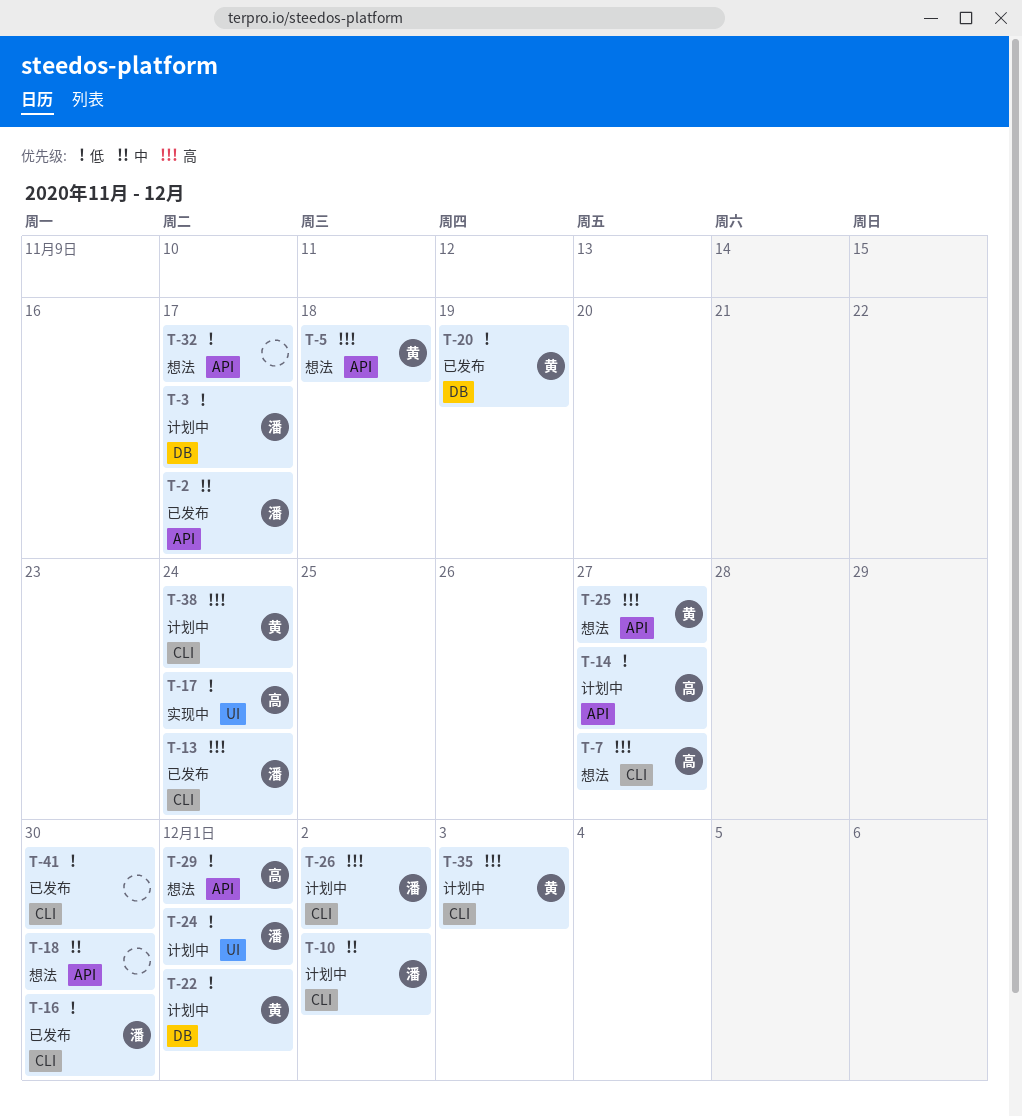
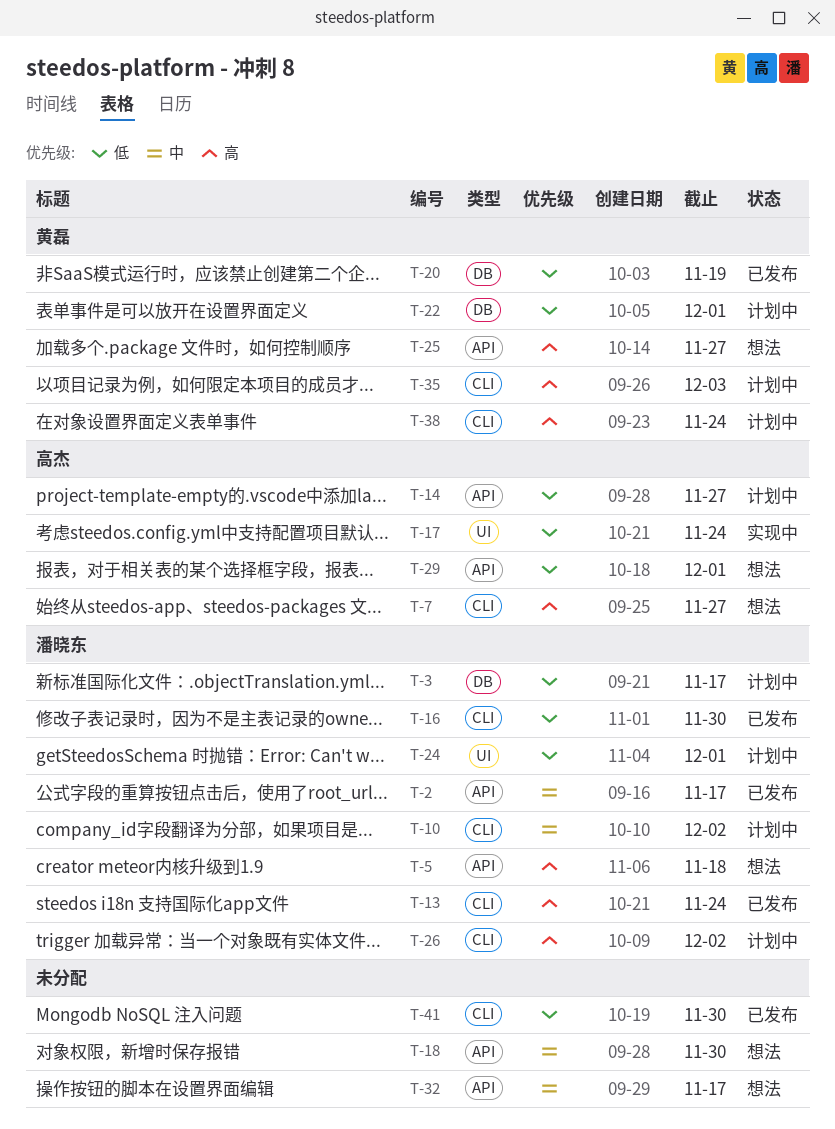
T-5, owner: 黄磊 -> 潘晓东
T-32, priority: 低 -> 中

